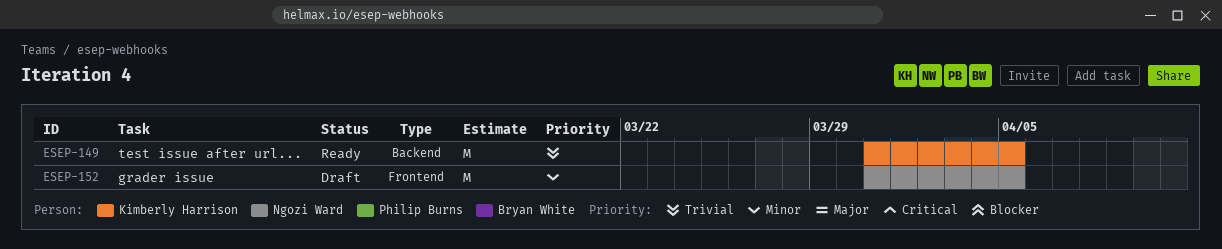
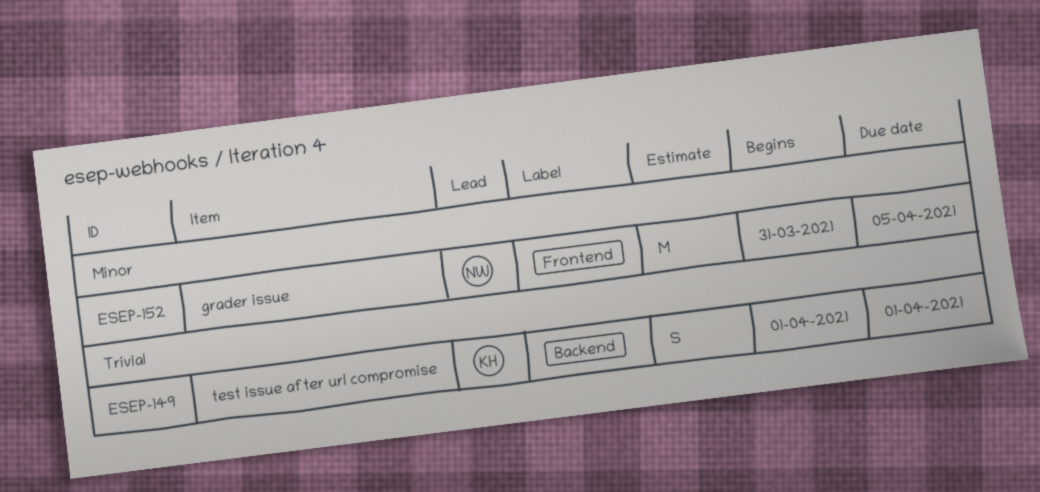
ESEP-149, estimate: M -> S
ESEP-149, start: Mar 31 -> Apr 1
ESEP-149, due: Apr 5 -> Apr 1

